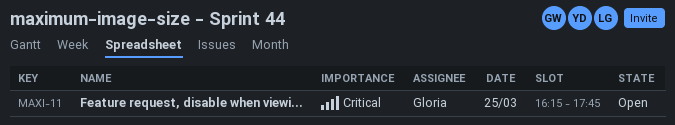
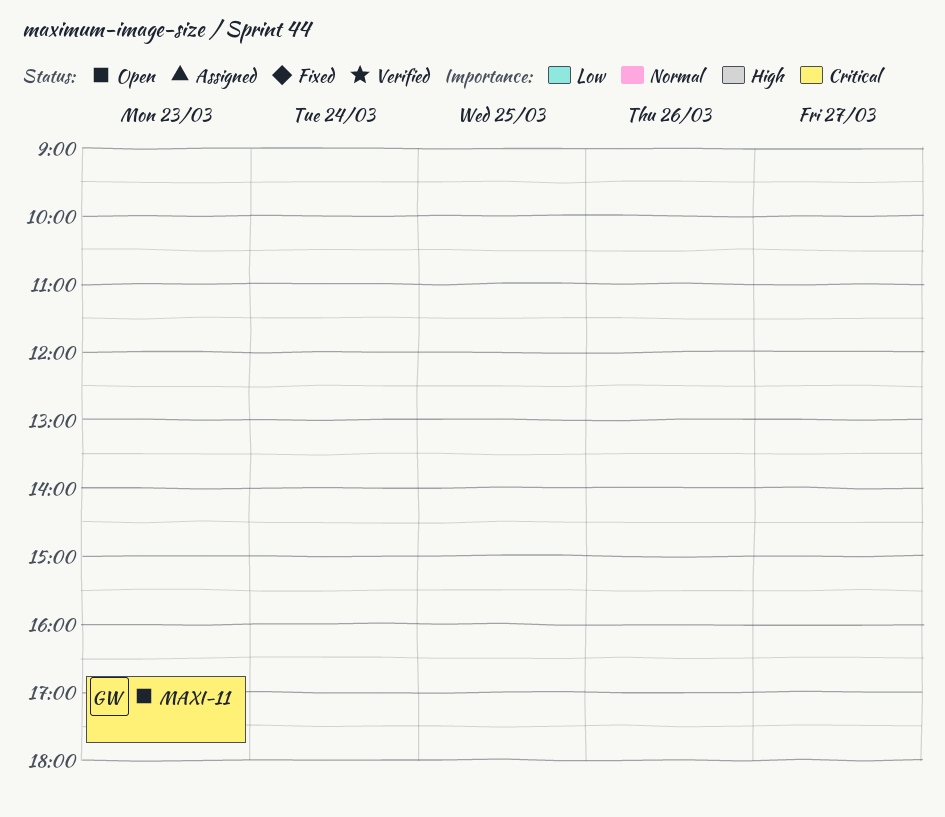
MAXI-11, day: Mar 25 -> Mar 23
MAXI-11, begins: 16:15 -> 16:45

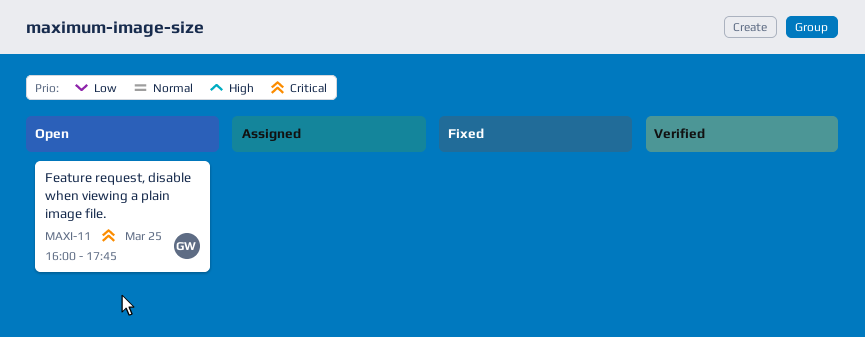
MAXI-11, day: Mar 23 -> Mar 25
MAXI-11, begins: 16:45 -> 16:00

